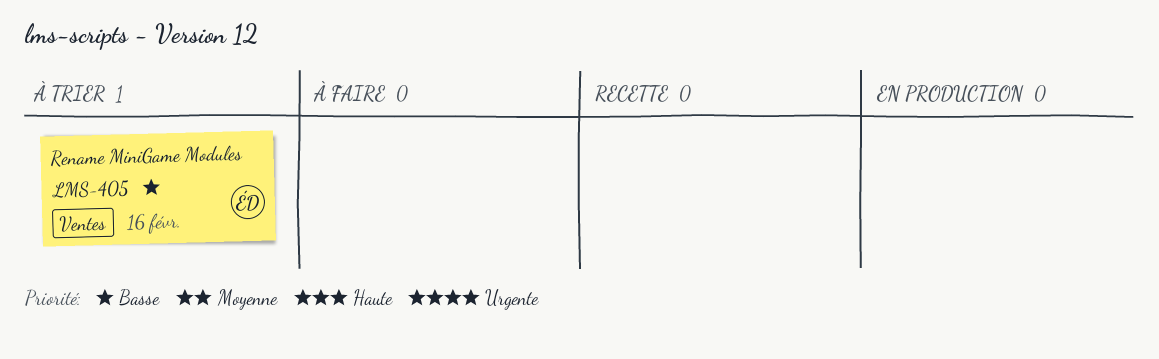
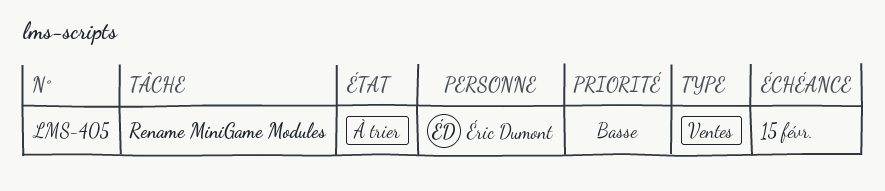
LMS-405, due: Feb 16 -> Feb 15

